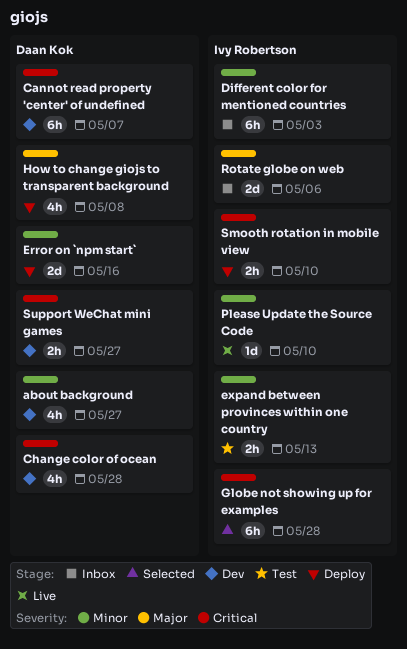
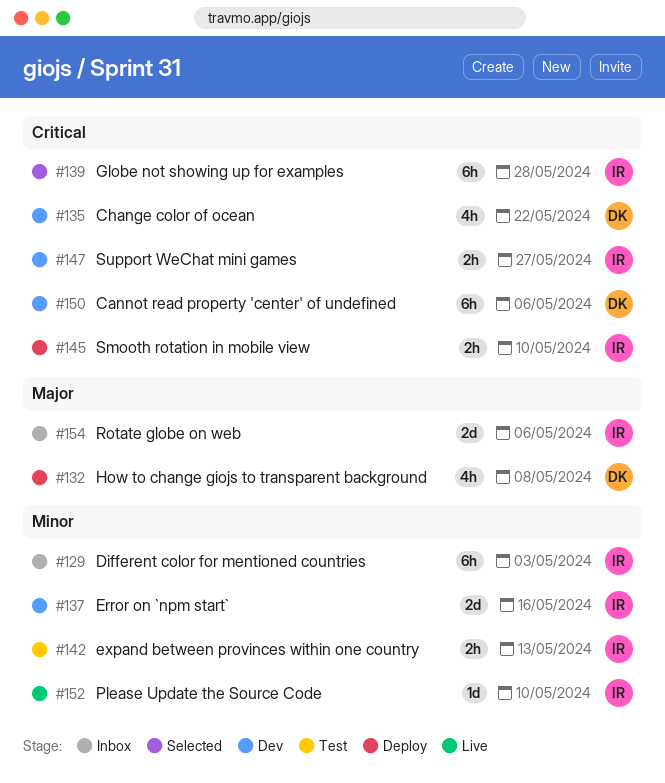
about background: present -> none
Cannot read property 'center' of undefined, due: May 7 -> May 6
Change color of ocean, due: May 28 -> May 22
Error on `npm start`, status: Deploy -> Dev
Error on `npm start`, owner: Daan Kok -> Ivy Robertson
Support WeChat mini games, owner: Daan Kok -> Ivy Robertson

